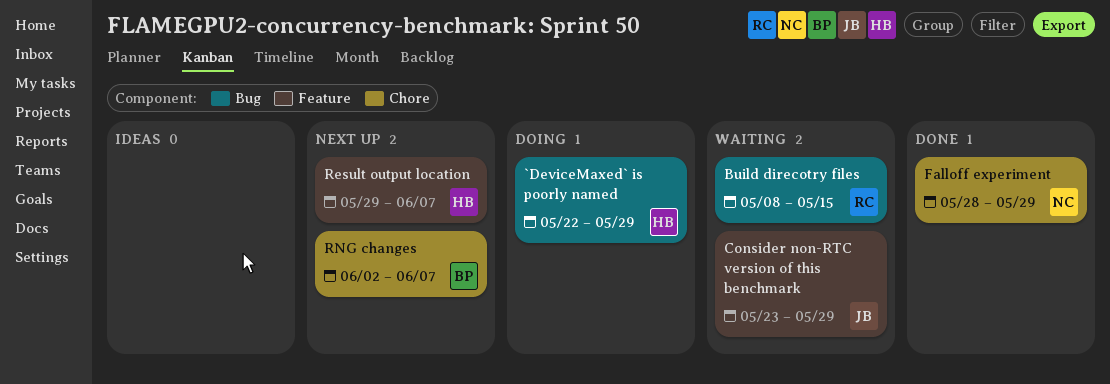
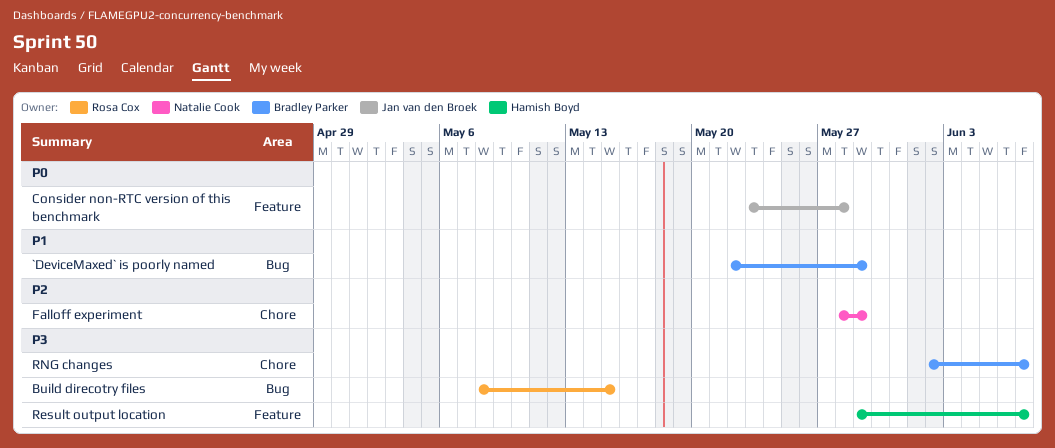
`DeviceMaxed` is poorly named, owner: Hamish Boyd -> Bradley Parker
Consider non-RTC version of this benchmark, due: May 29 -> May 28

